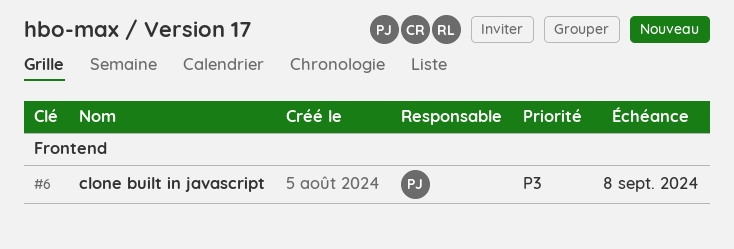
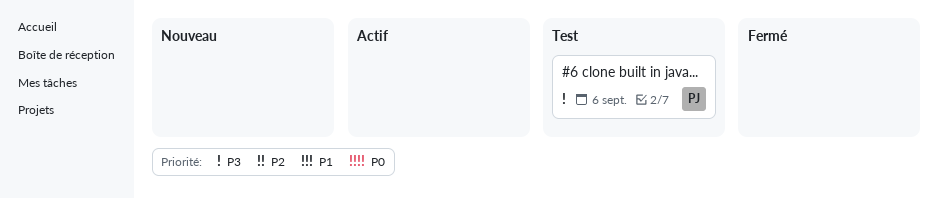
#6, due: Sep 8 -> Sep 6

